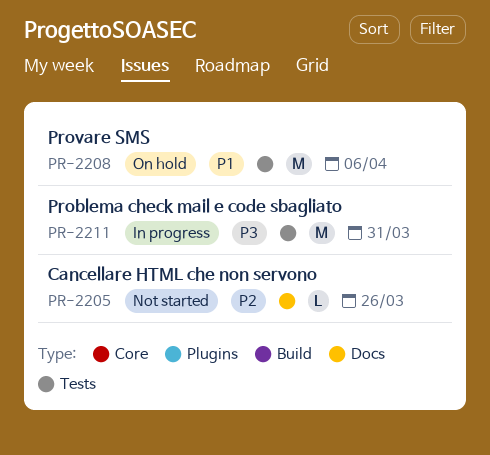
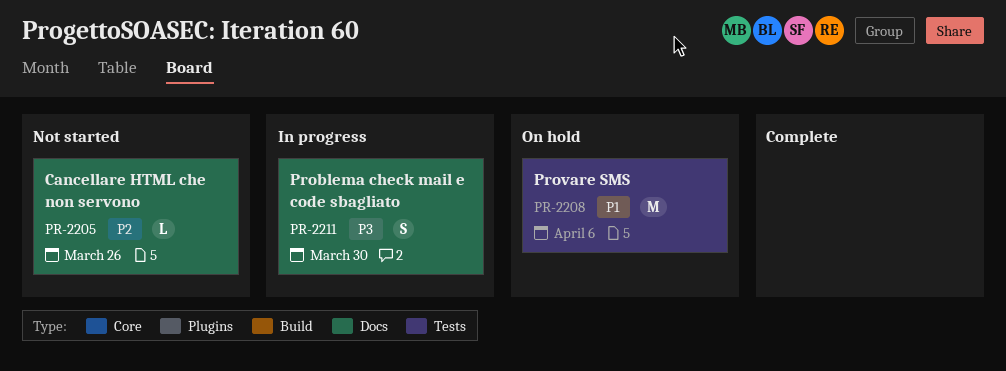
PR-2211, label: Tests -> Docs
PR-2211, estimate: M -> S
PR-2211, due: Mar 31 -> Mar 30

